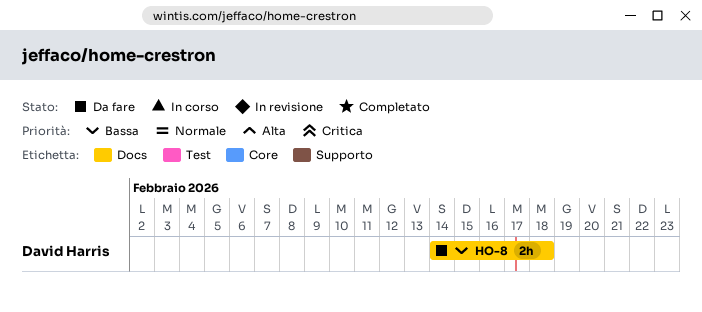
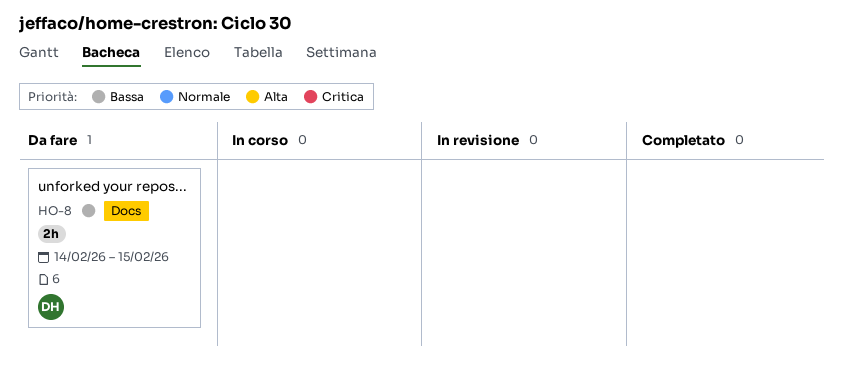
HO-8, due: Feb 18 -> Feb 15

